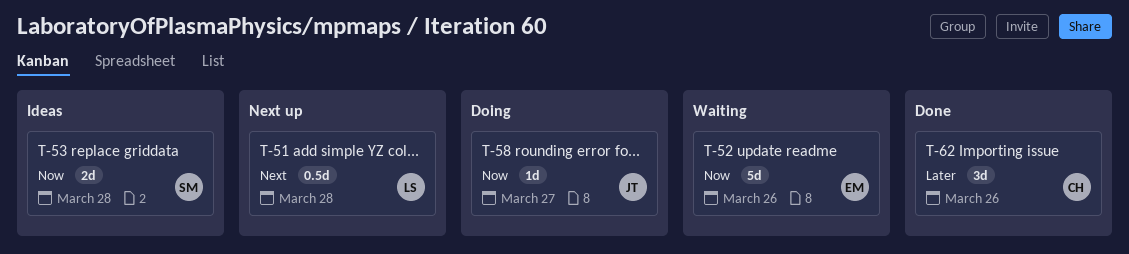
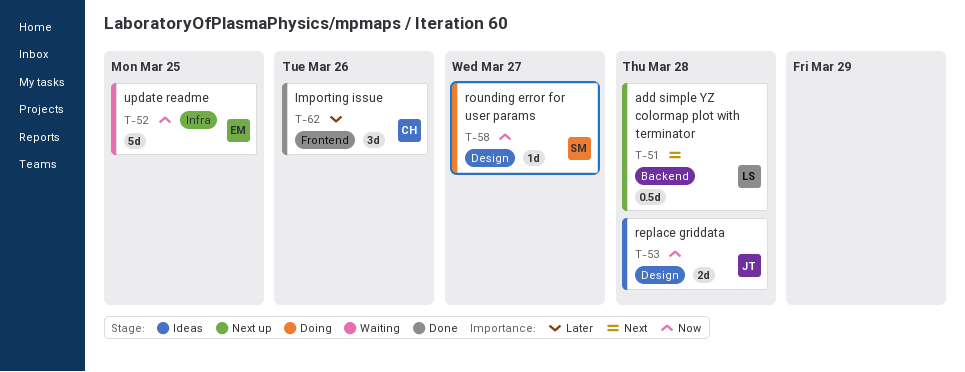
T-52, due: Mar 26 -> Mar 25
T-53, owner: SM -> JT
T-58, owner: JT -> SM

